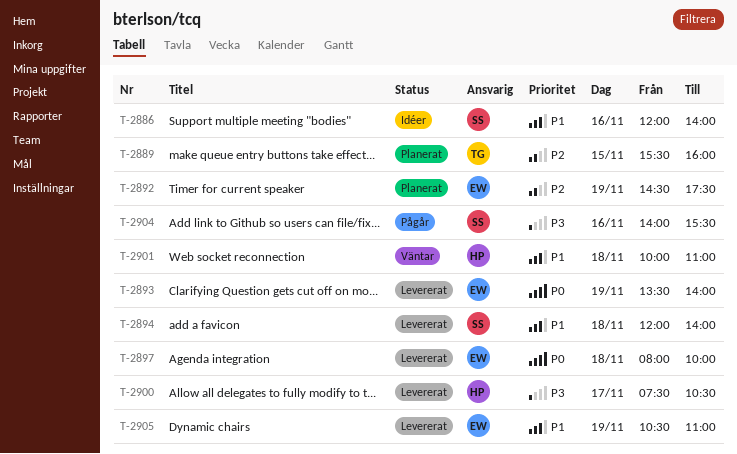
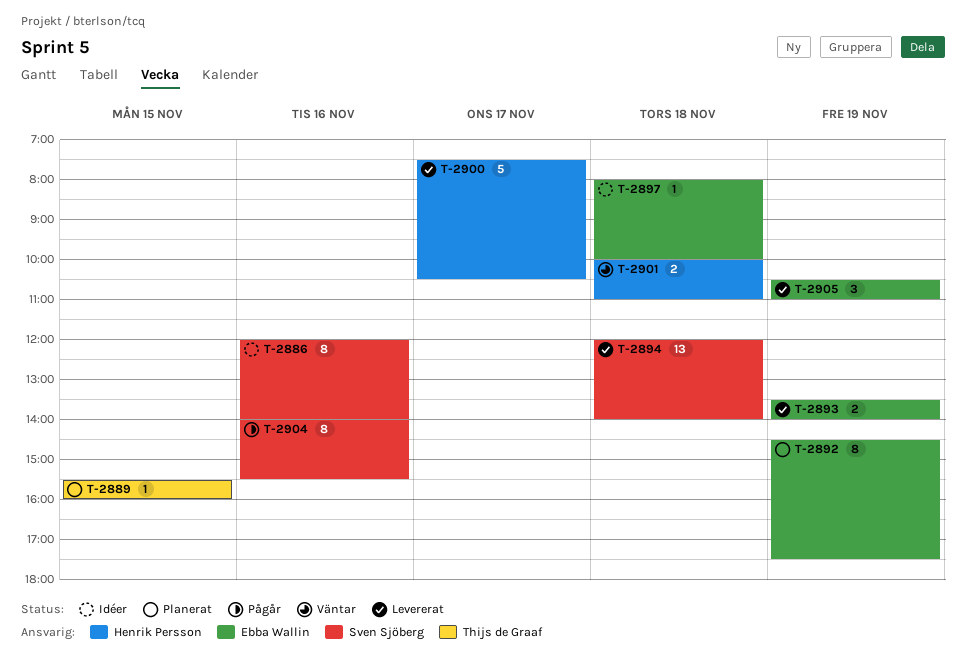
T-2897, status: Levererat -> Idéer

